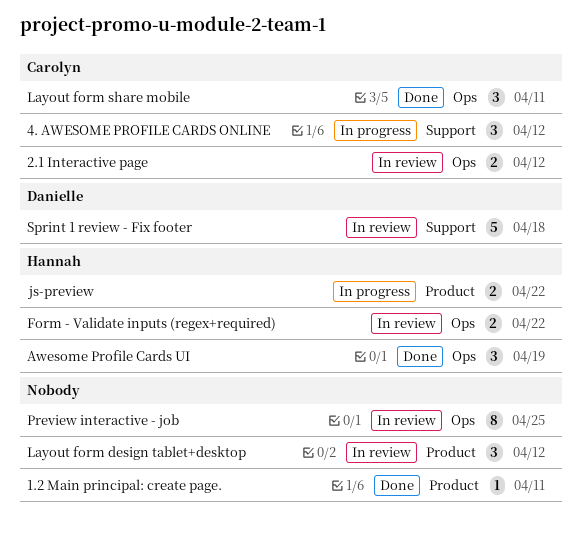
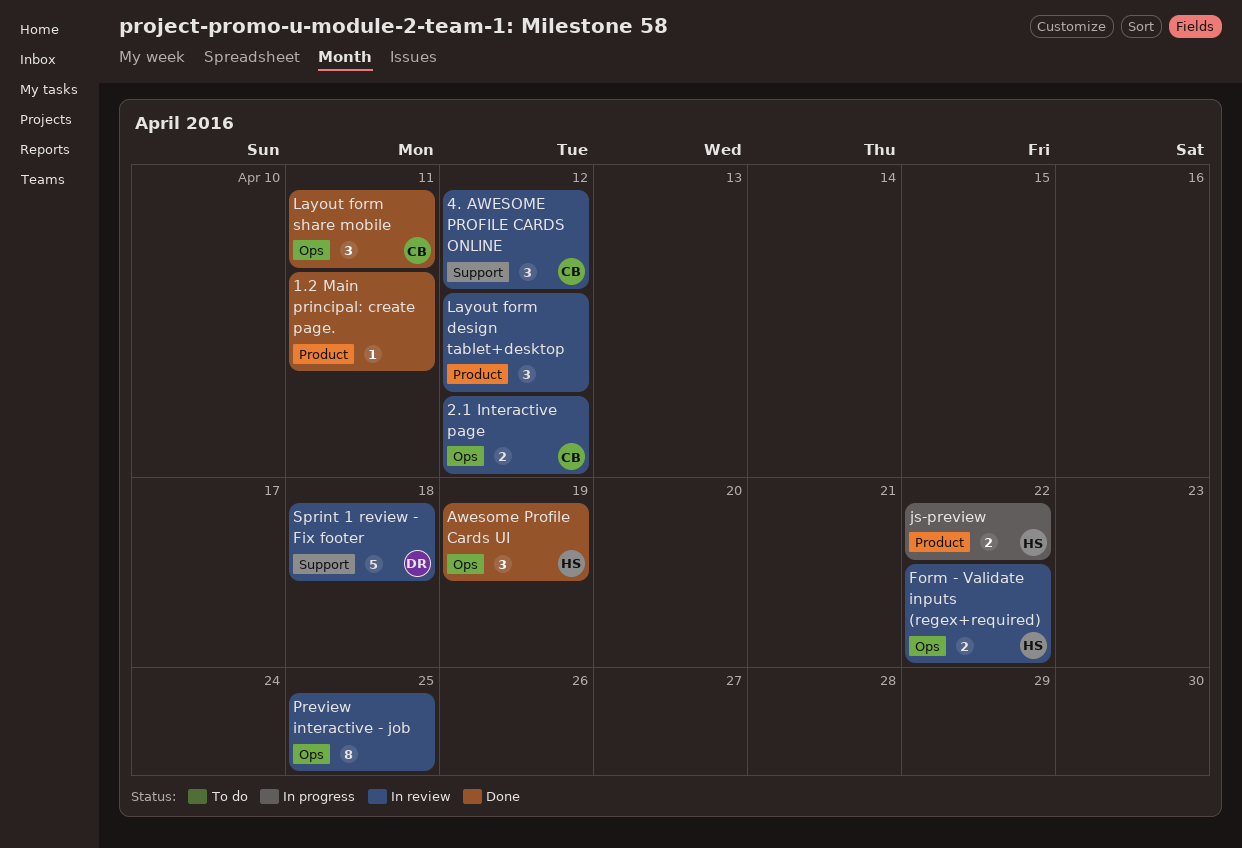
4. AWESOME PROFILE CARDS ONLINE, status: In progress -> In review

